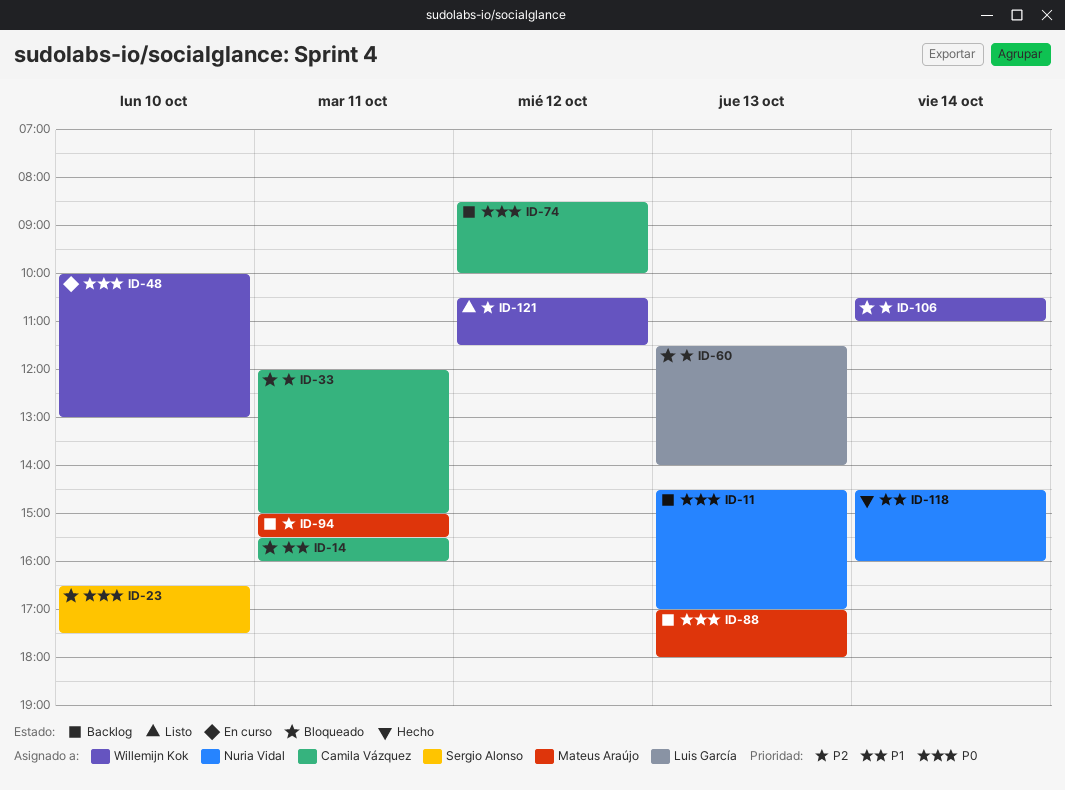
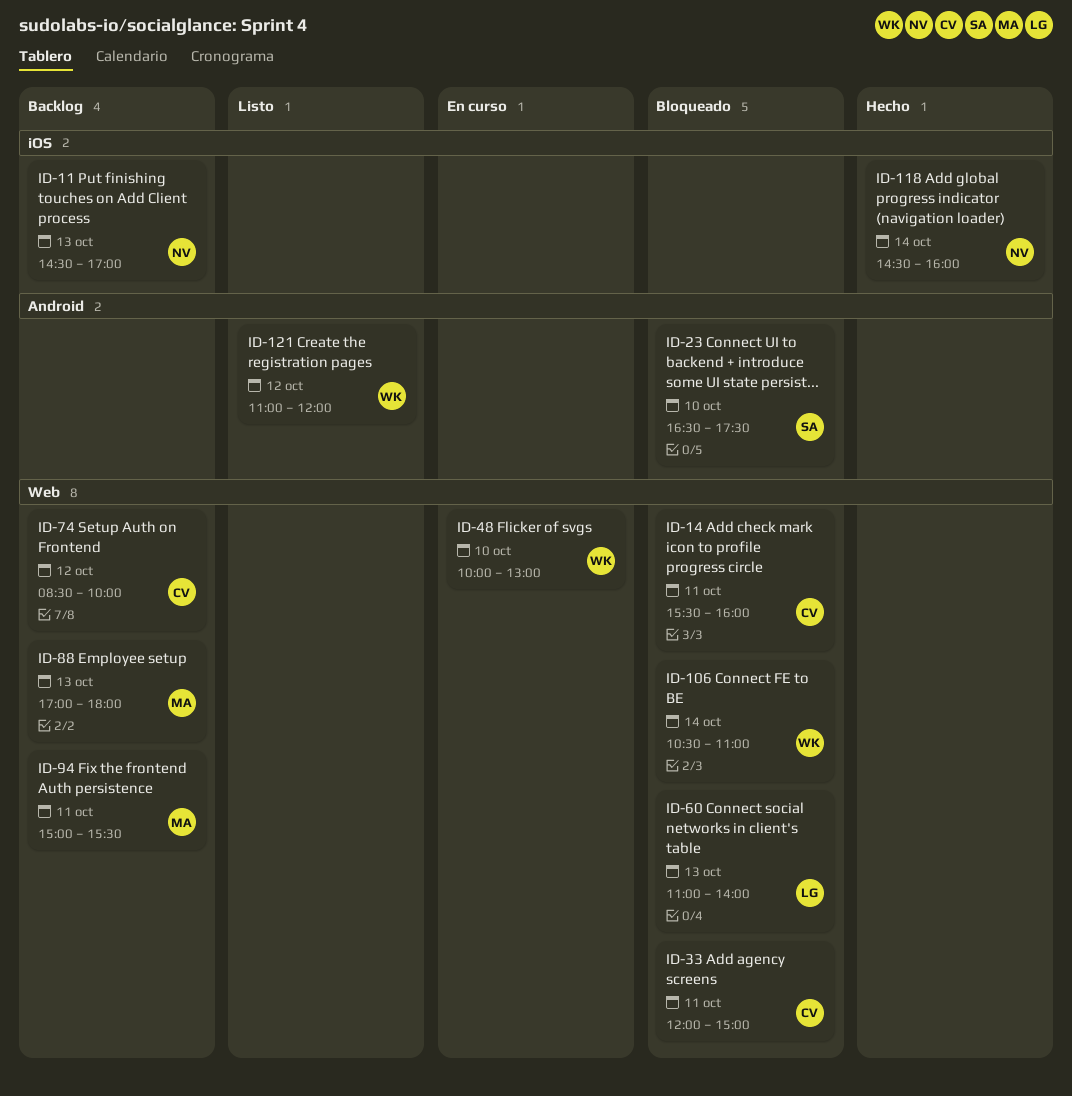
ID-60, begins: 11:30 -> 11:00
ID-121, begins: 10:30 -> 11:00
ID-121, ends: 11:30 -> 12:00

